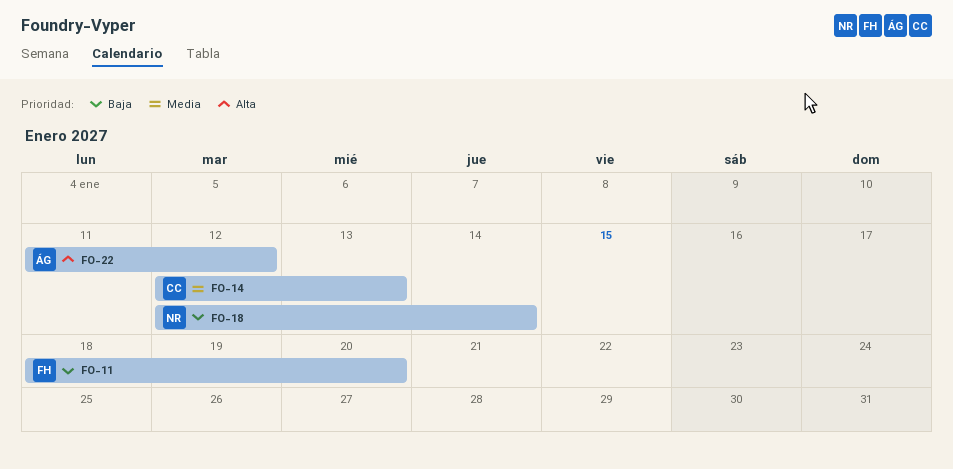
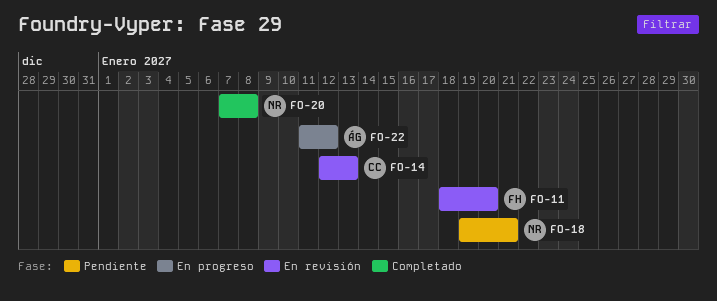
FO-18, start: Jan 12 -> Jan 19
FO-18, due: Jan 14 -> Jan 21
FO-20: none -> present

